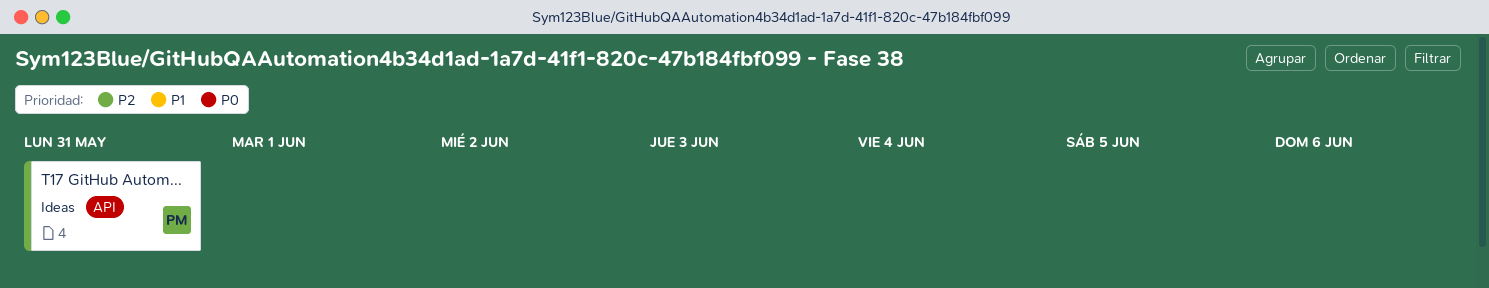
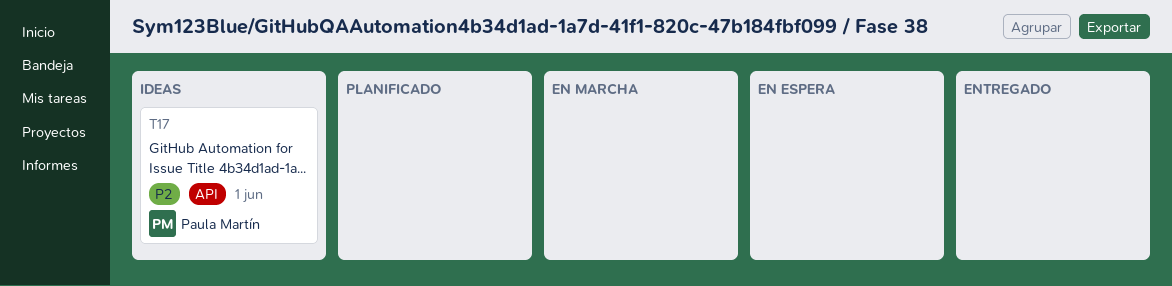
T17, due: May 31 -> Jun 1

